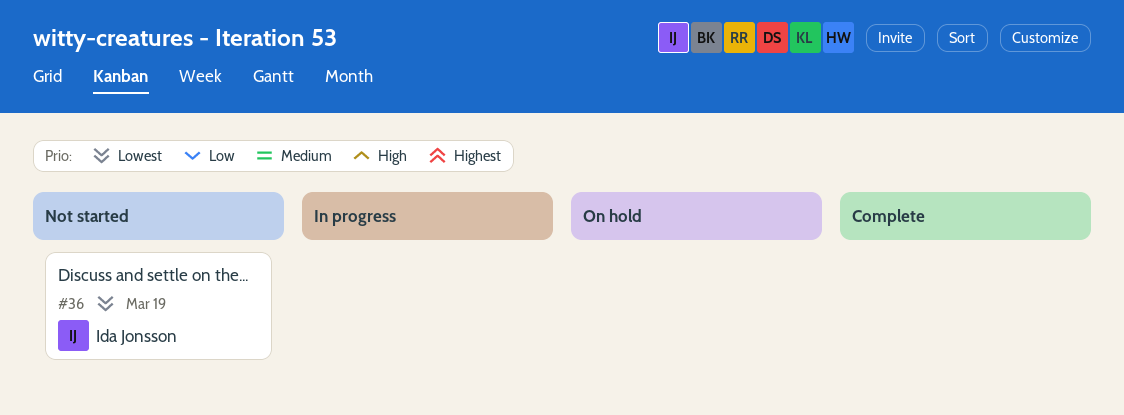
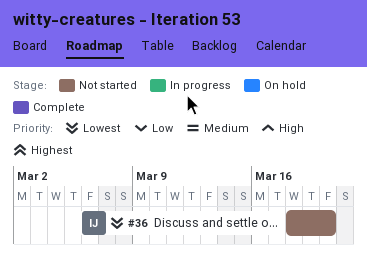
#36, due: Mar 19 -> Mar 20

